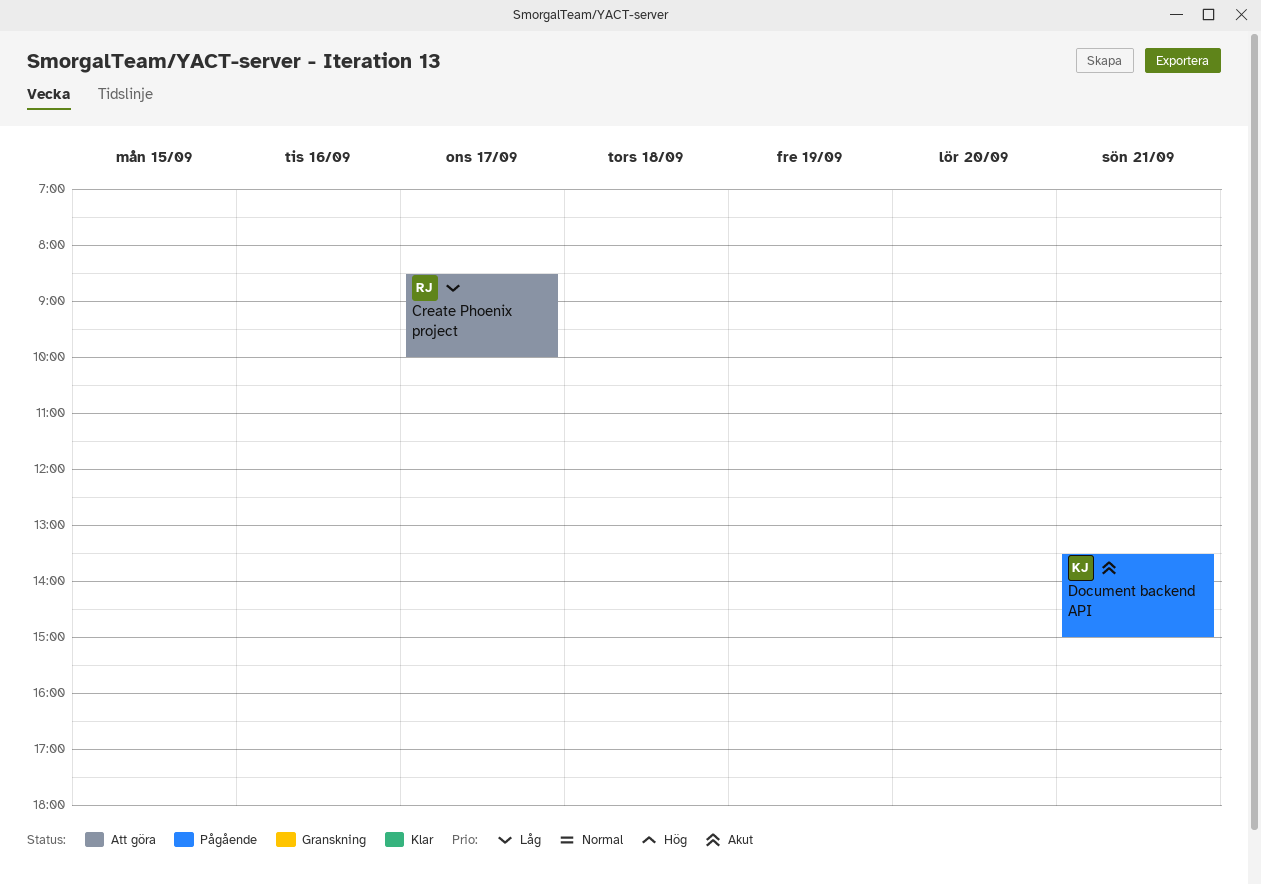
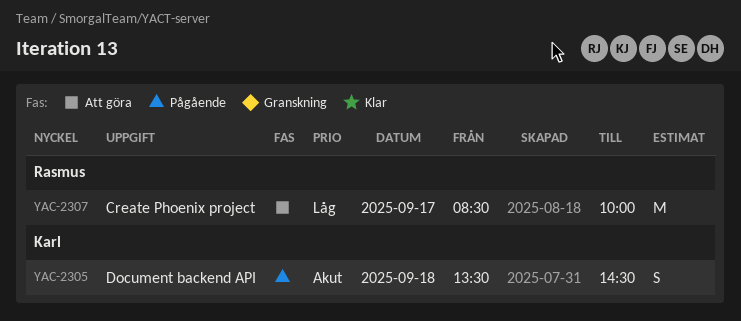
Document backend API, day: Sep 21 -> Sep 18
Document backend API, ends: 15:00 -> 14:30

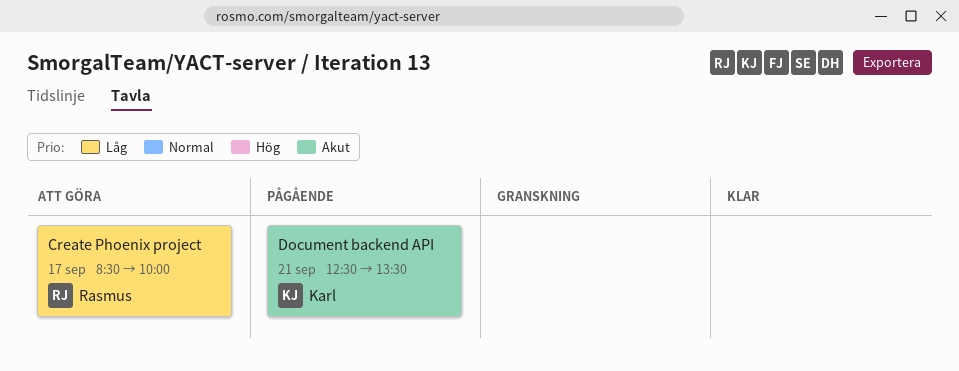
Document backend API, day: Sep 18 -> Sep 21
Document backend API, begins: 13:30 -> 12:30
Document backend API, ends: 14:30 -> 13:30

